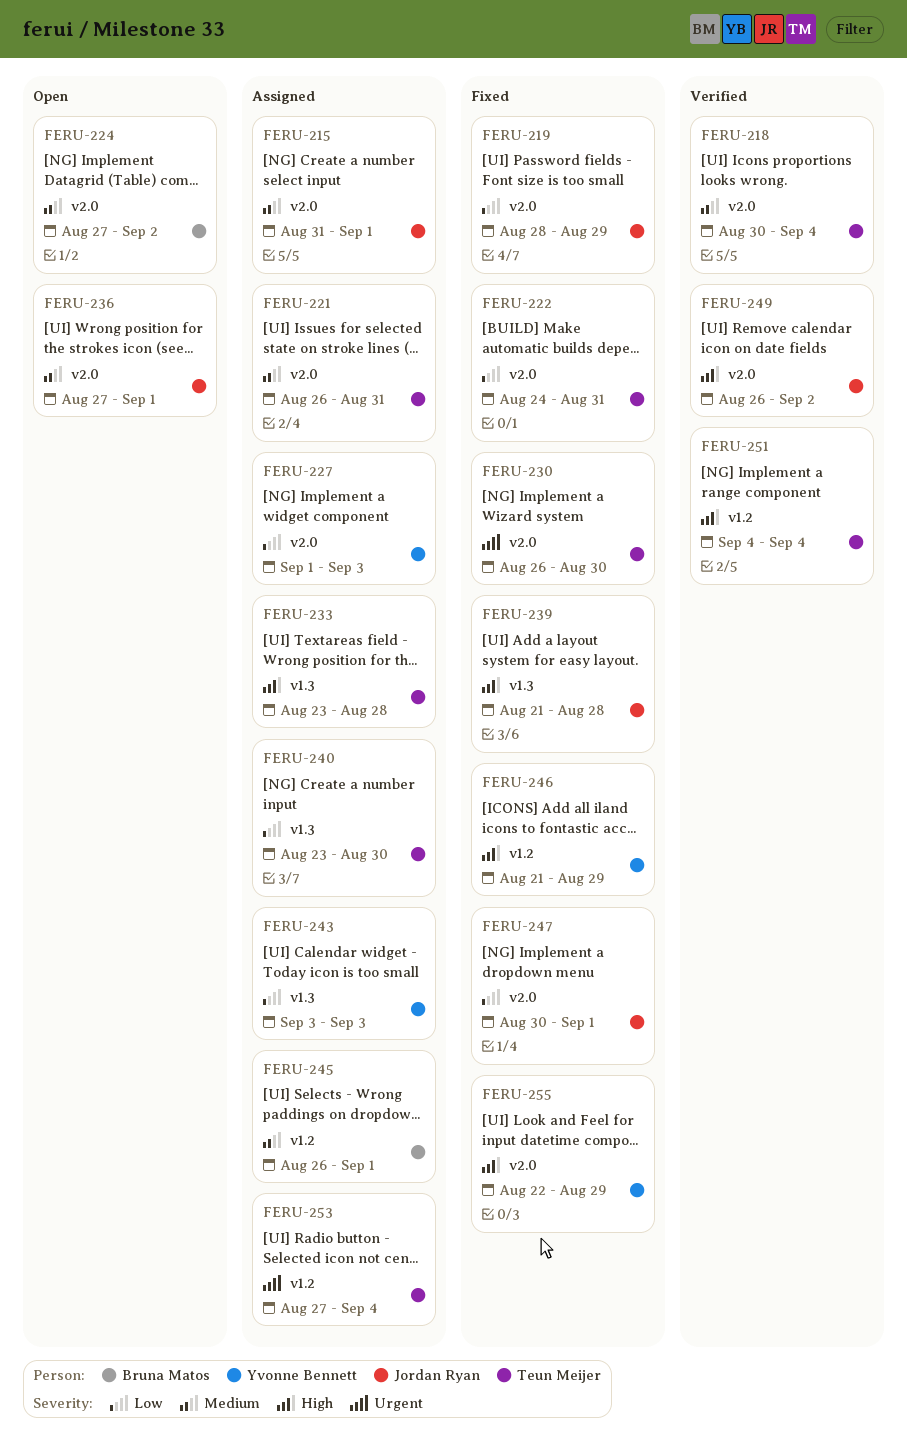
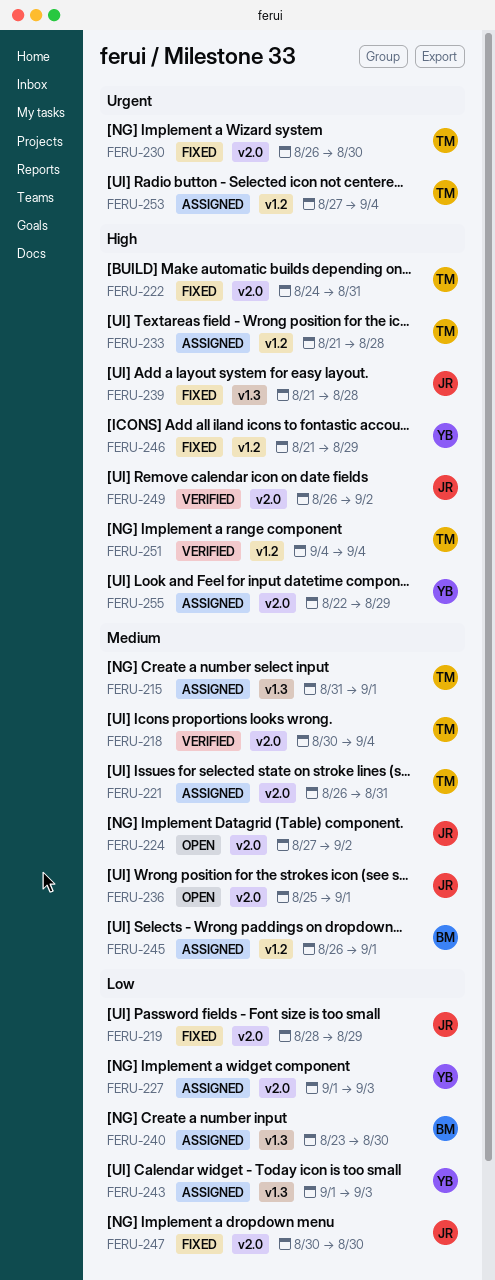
FERU-215, owner: Jordan Ryan -> Teun Meijer
FERU-215, label: v2.0 -> v1.3
FERU-222, priority: Low -> High
FERU-224, owner: Bruna Matos -> Jordan Ryan
FERU-233, label: v1.3 -> v1.2
FERU-233, start: Aug 23 -> Aug 21
FERU-236, start: Aug 27 -> Aug 25
FERU-240, owner: Teun Meijer -> Bruna Matos
FERU-243, start: Sep 3 -> Sep 1
FERU-247, due: Sep 1 -> Aug 30
FERU-255, status: Fixed -> Assigned

